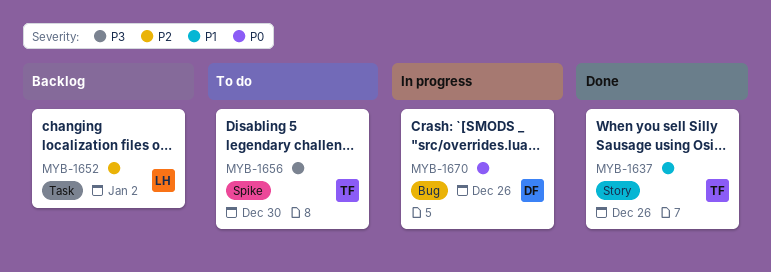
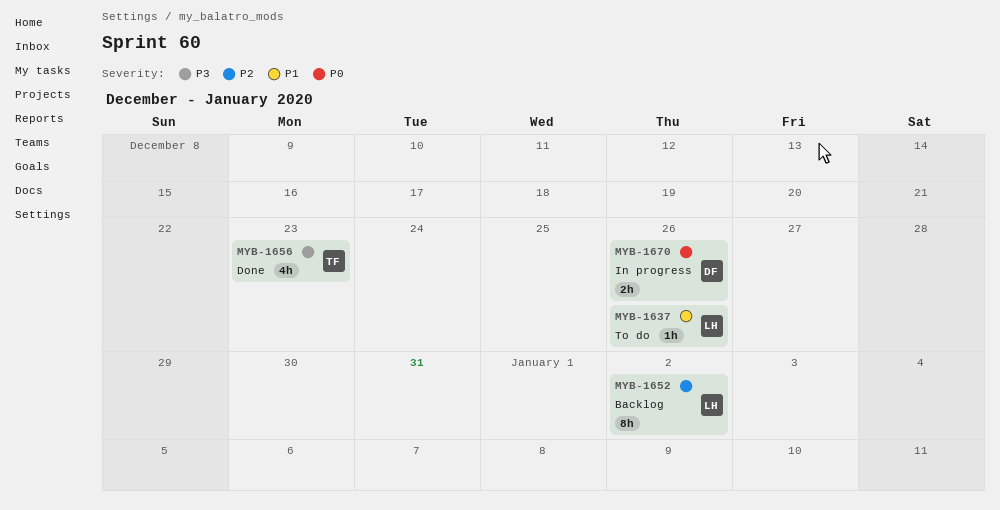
MYB-1637, status: Done -> To do
MYB-1637, owner: TF -> LH
MYB-1656, status: To do -> Done
MYB-1656, due: Dec 30 -> Dec 23

